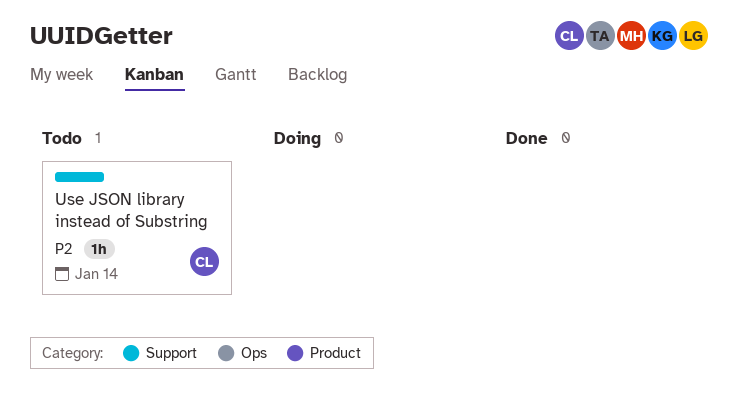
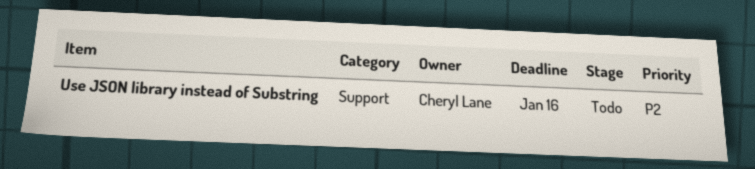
Use JSON library instead of Substring, due: Jan 14 -> Jan 16

